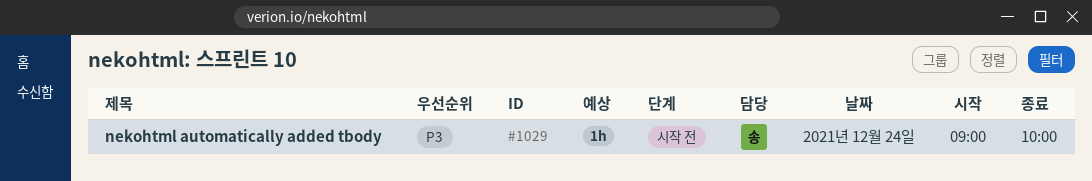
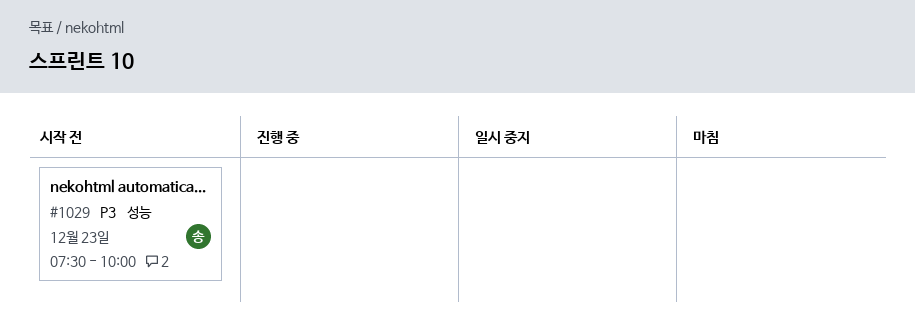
#1029, day: Dec 24 -> Dec 23
#1029, begins: 09:00 -> 07:30

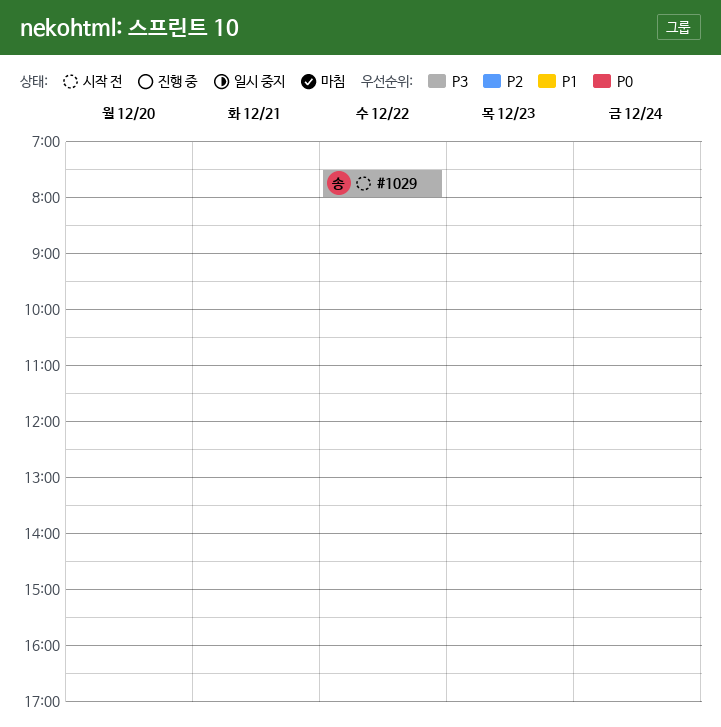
#1029, day: Dec 23 -> Dec 22
#1029, ends: 10:00 -> 08:00

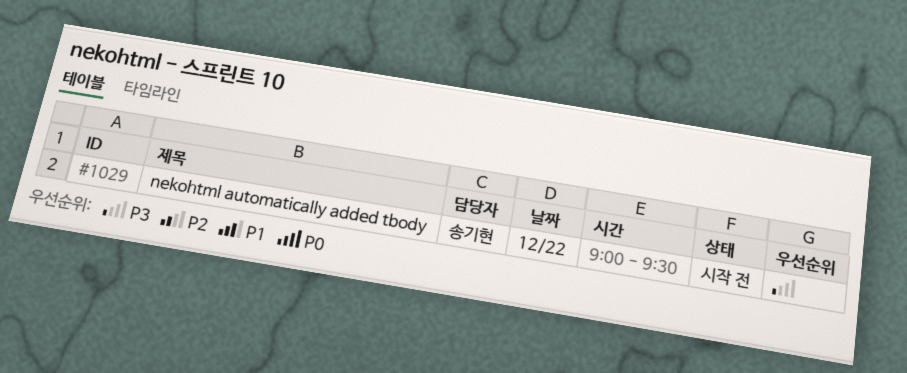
#1029, begins: 07:30 -> 09:00
#1029, ends: 08:00 -> 09:30

